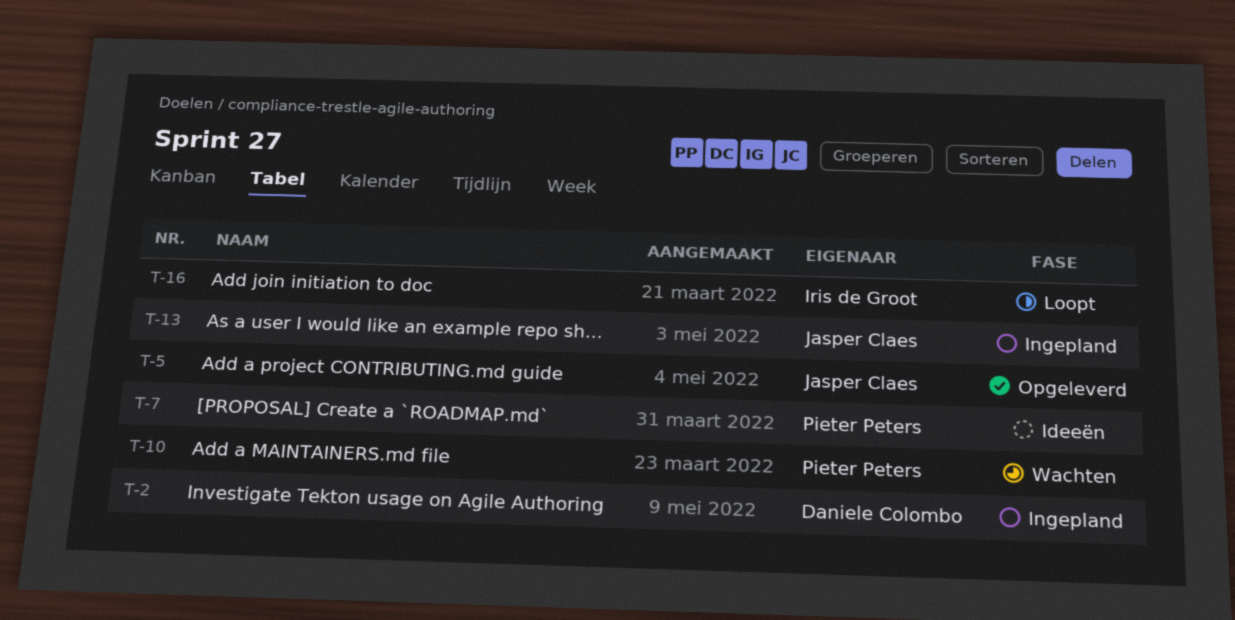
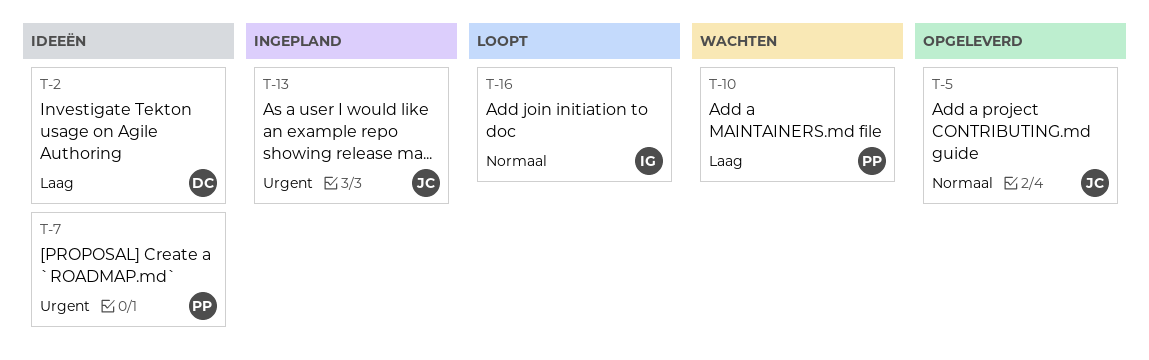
T-2, status: Ingepland -> Ideeën

